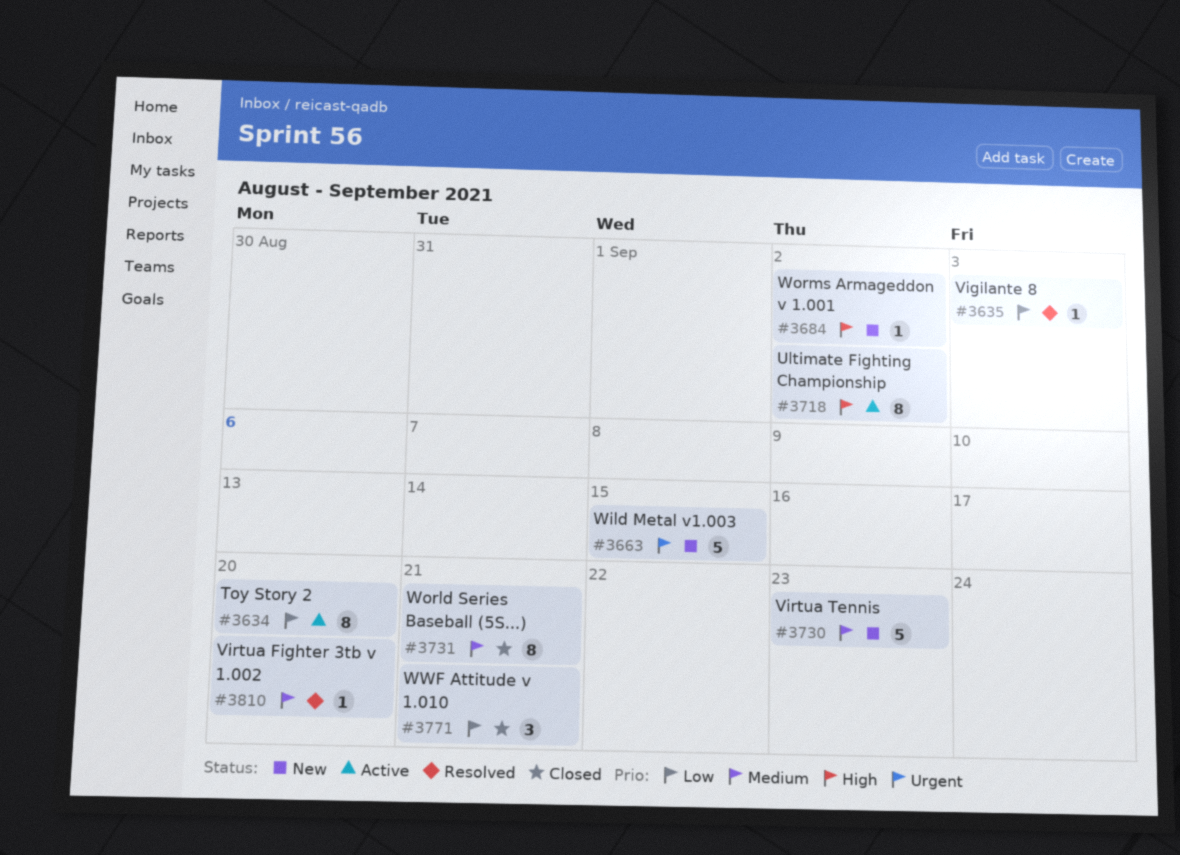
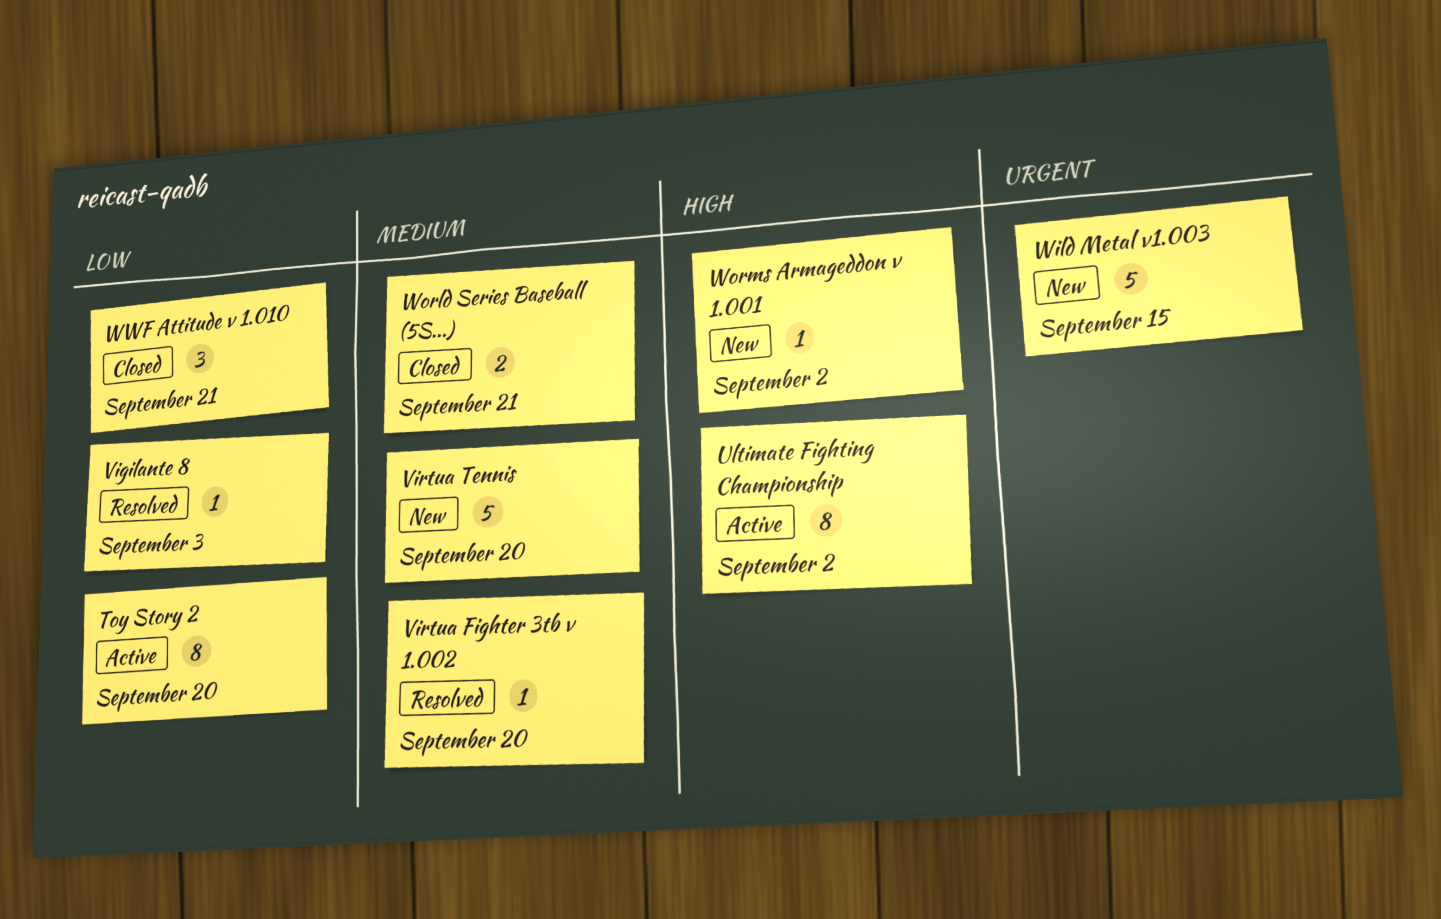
Virtua Tennis, due: Sep 23 -> Sep 20
World Series Baseball (5S...), estimate: 8 -> 2

